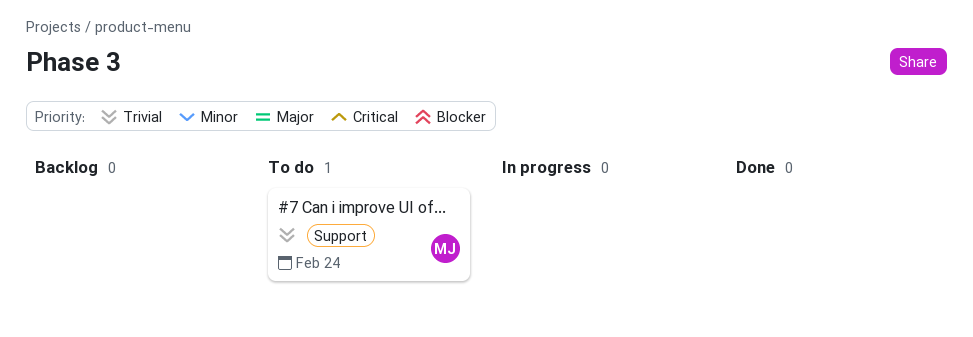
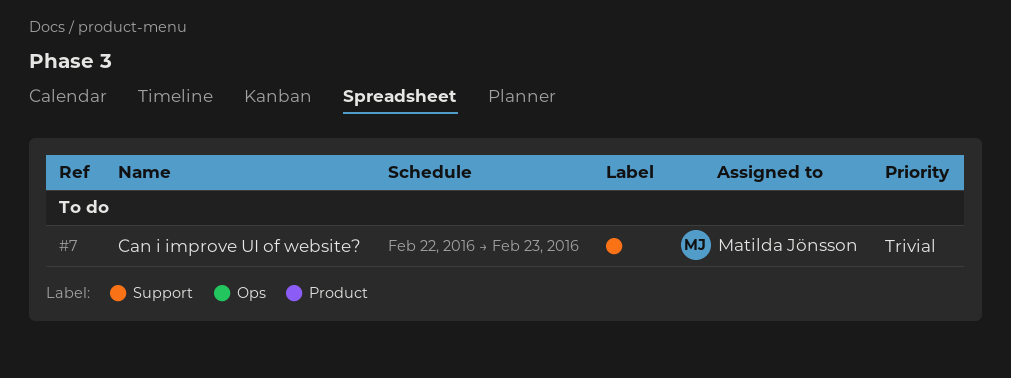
#7, due: Feb 24 -> Feb 23

